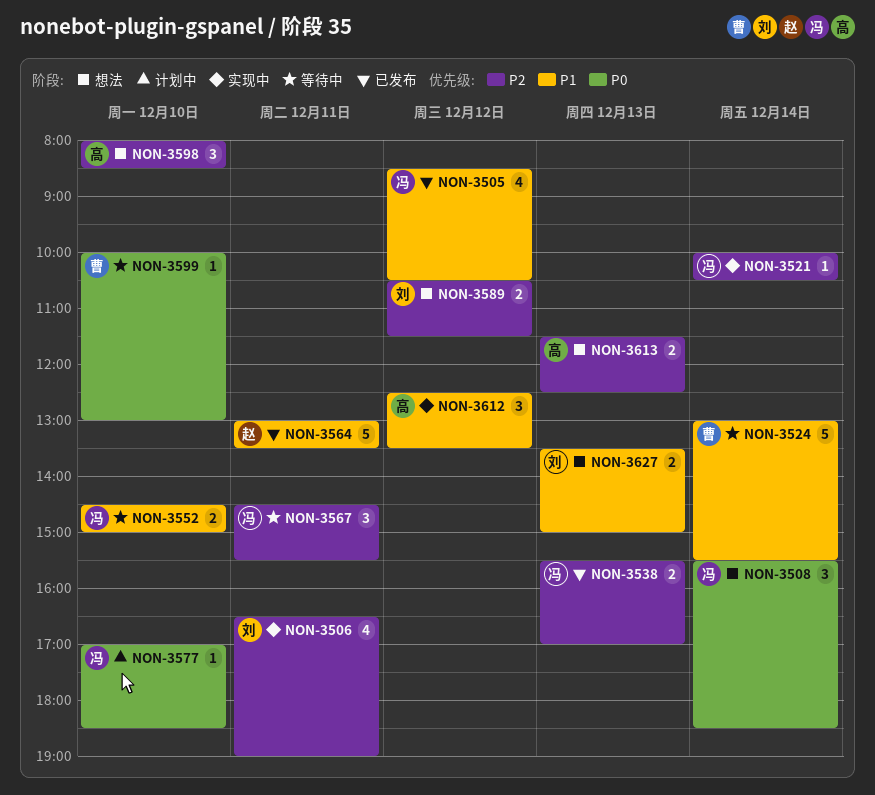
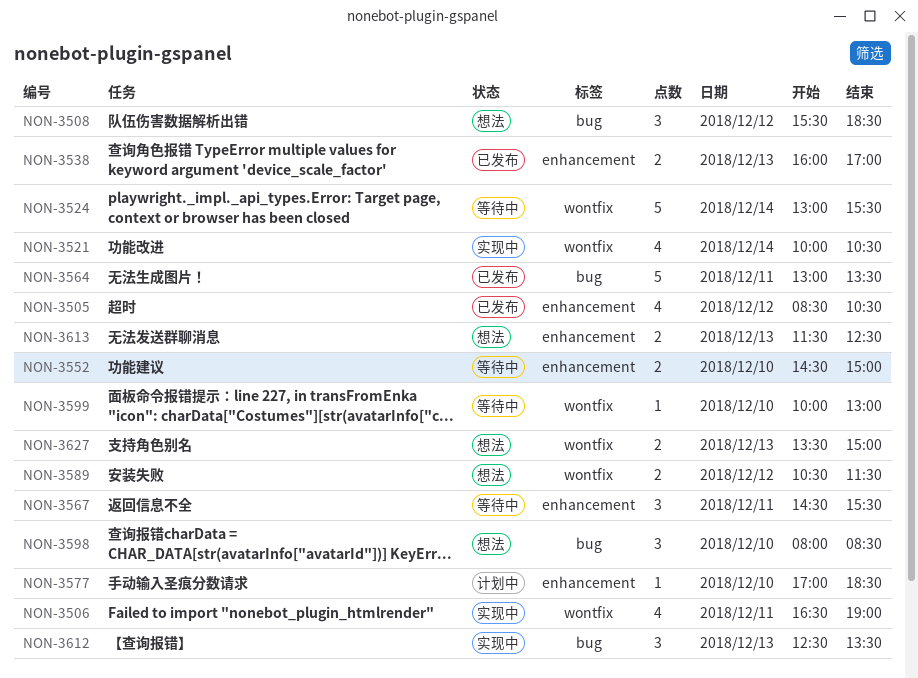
NON-3508, day: Dec 14 -> Dec 12
NON-3521, estimate: 1 -> 4
NON-3538, begins: 15:30 -> 16:00
NON-3612, day: Dec 12 -> Dec 13

